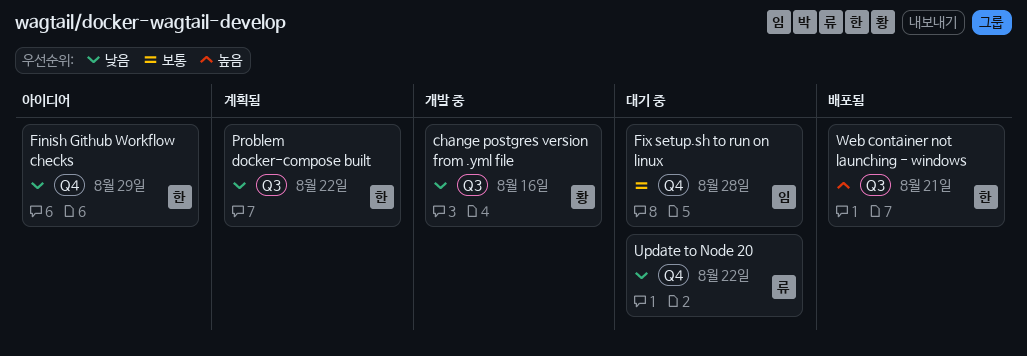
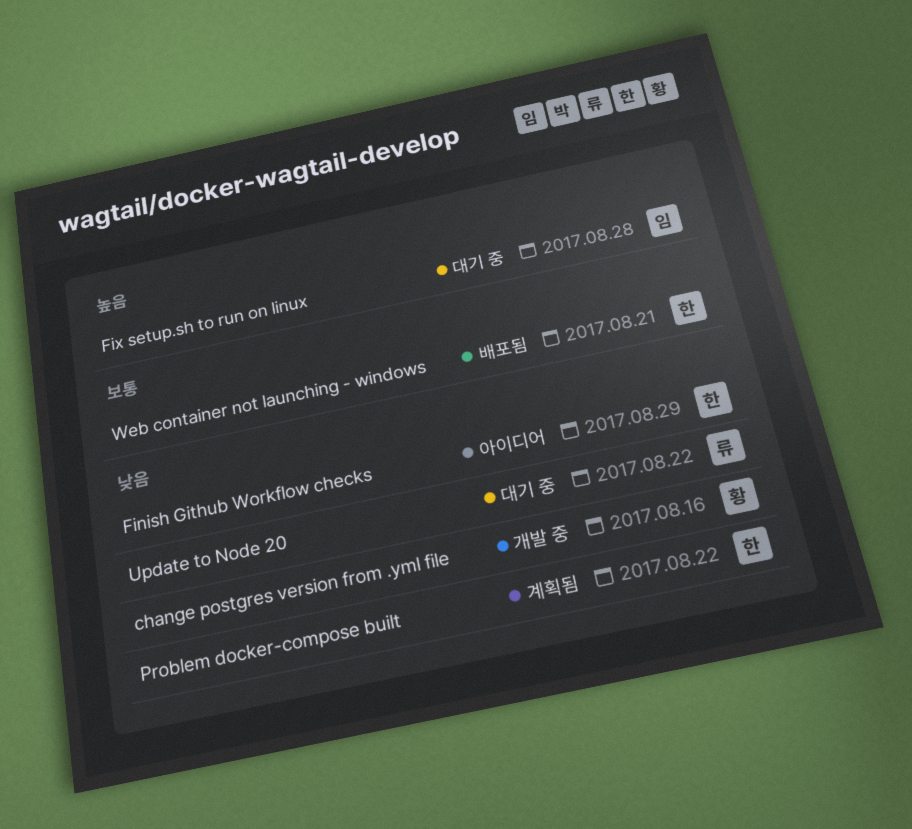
Fix setup.sh to run on linux, priority: 보통 -> 높음
Web container not launching - windows, priority: 높음 -> 보통

